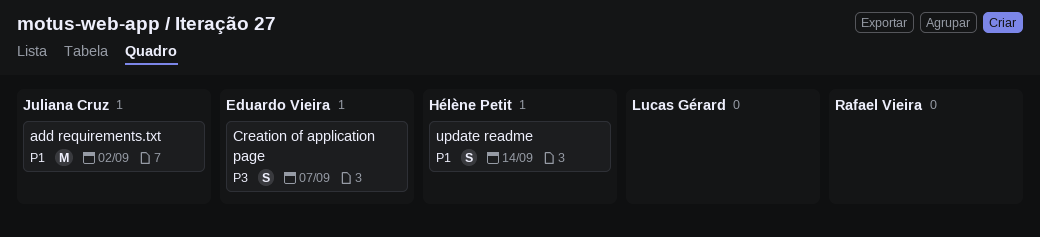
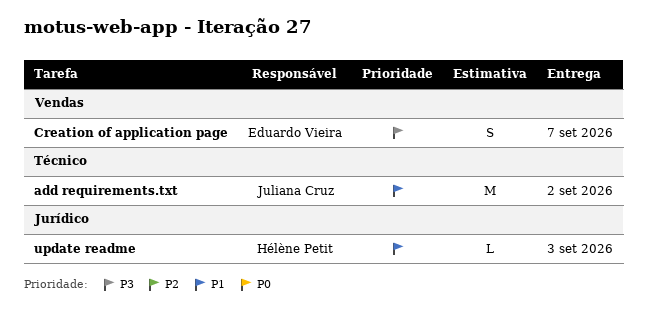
update readme, estimate: S -> L
update readme, due: Sep 14 -> Sep 3

